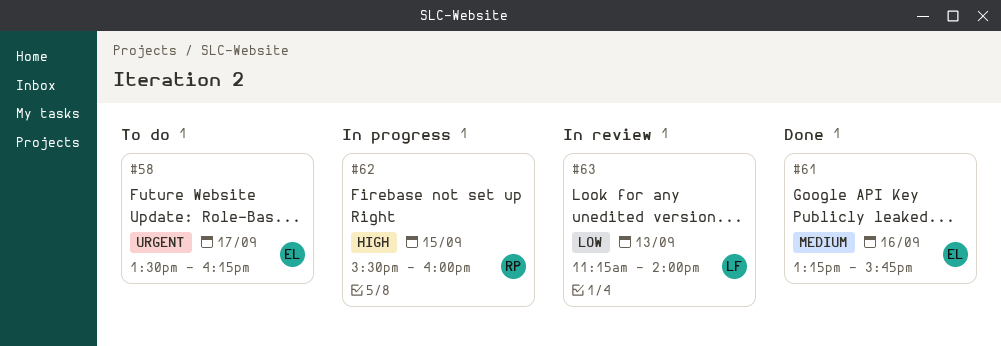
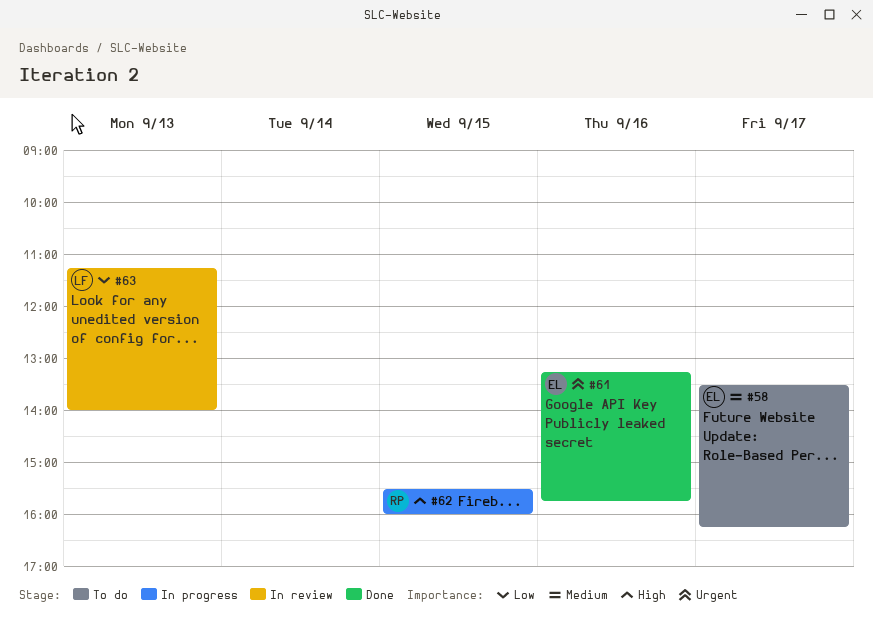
#58, priority: Urgent -> Medium
#61, priority: Medium -> Urgent

